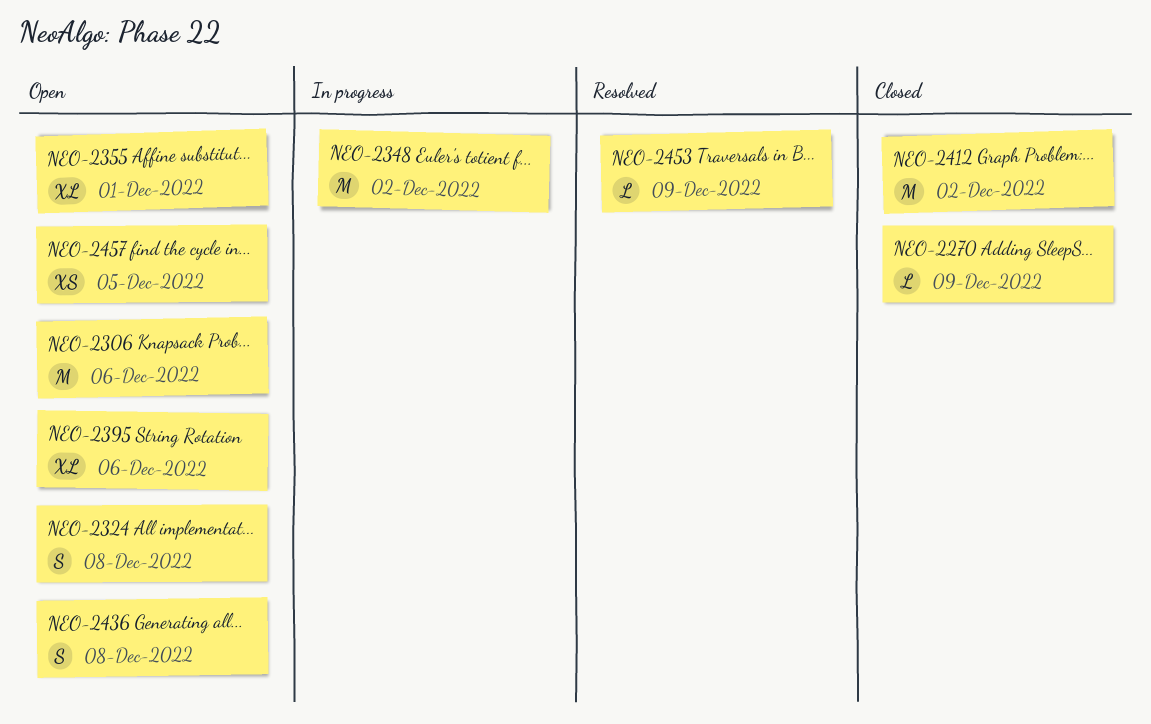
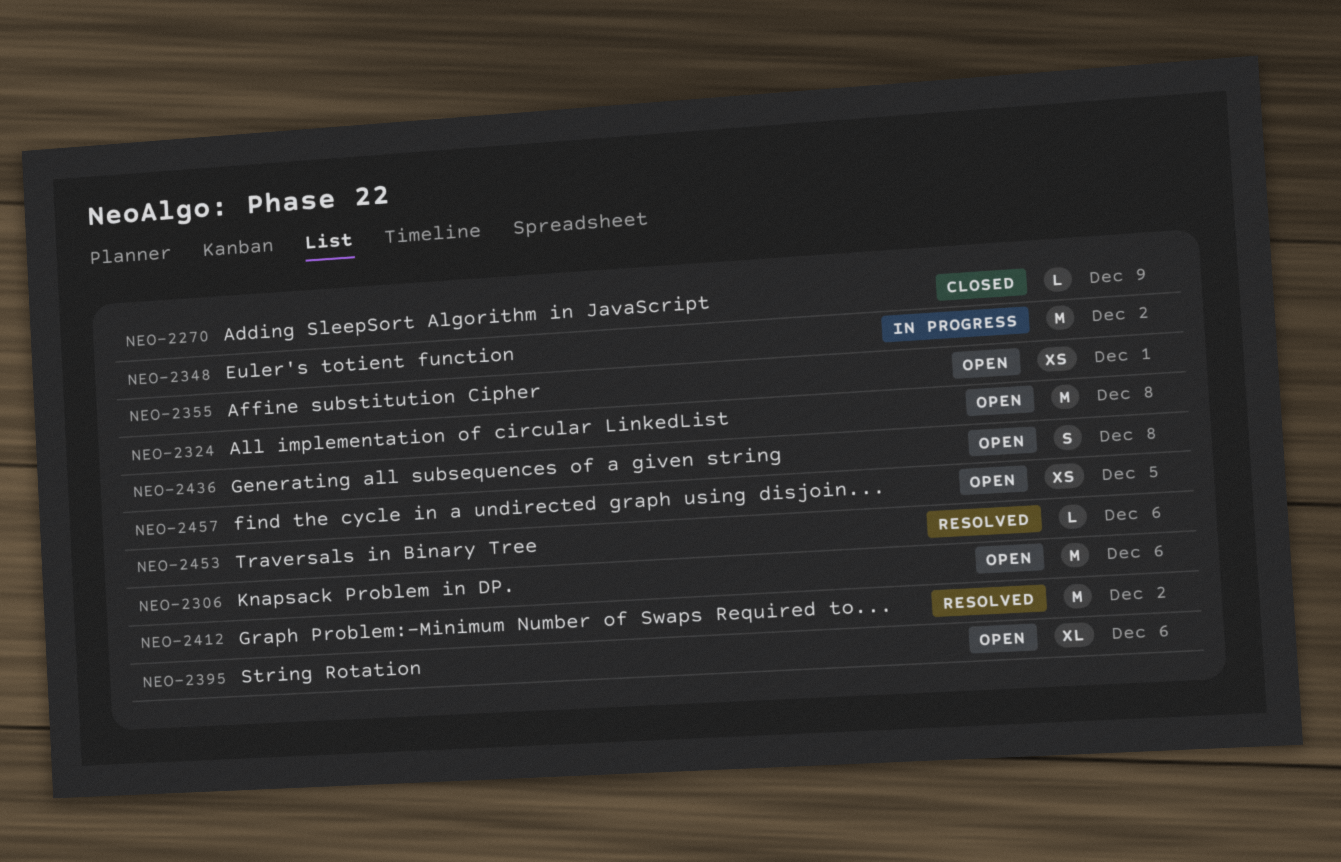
NEO-2324, estimate: S -> M
NEO-2355, estimate: XL -> XS
NEO-2412, status: Closed -> Resolved
NEO-2453, due: Dec 9 -> Dec 6

